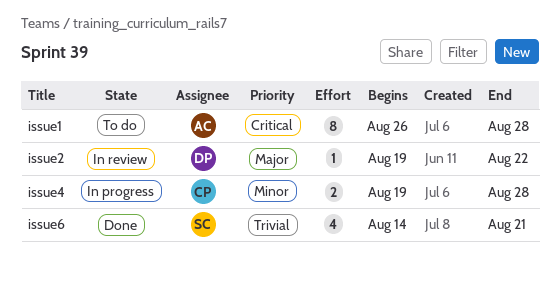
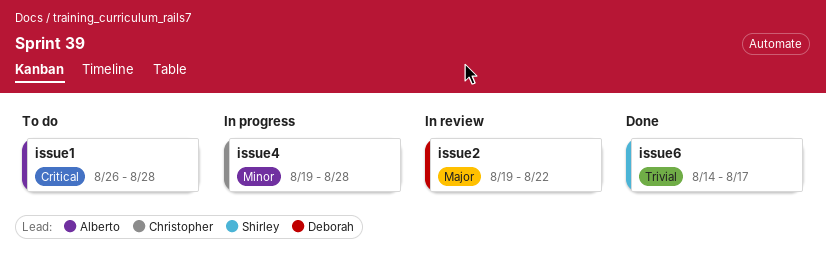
issue6, due: Aug 21 -> Aug 17

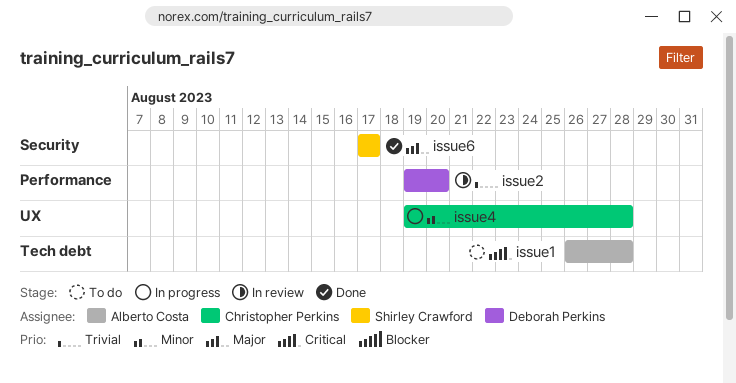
issue2, priority: Major -> Trivial
issue2, due: Aug 22 -> Aug 20
issue6, priority: Trivial -> Major
issue6, start: Aug 14 -> Aug 17

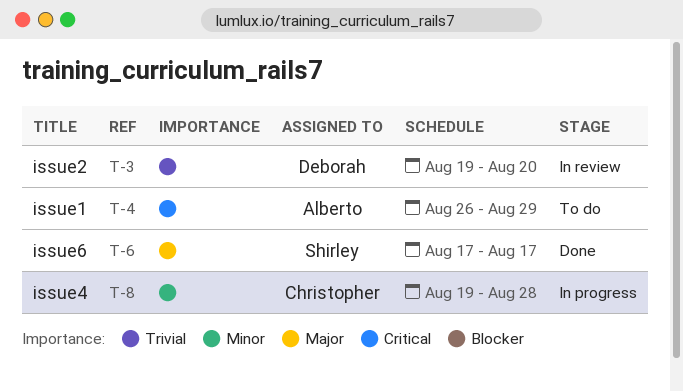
issue1, due: Aug 28 -> Aug 29

